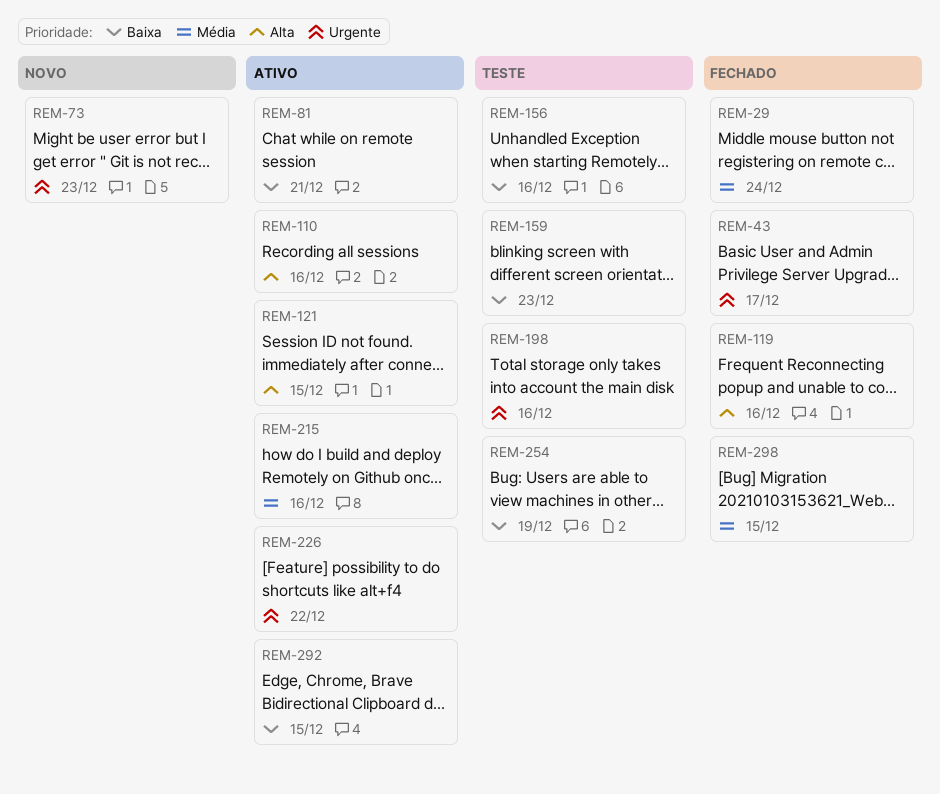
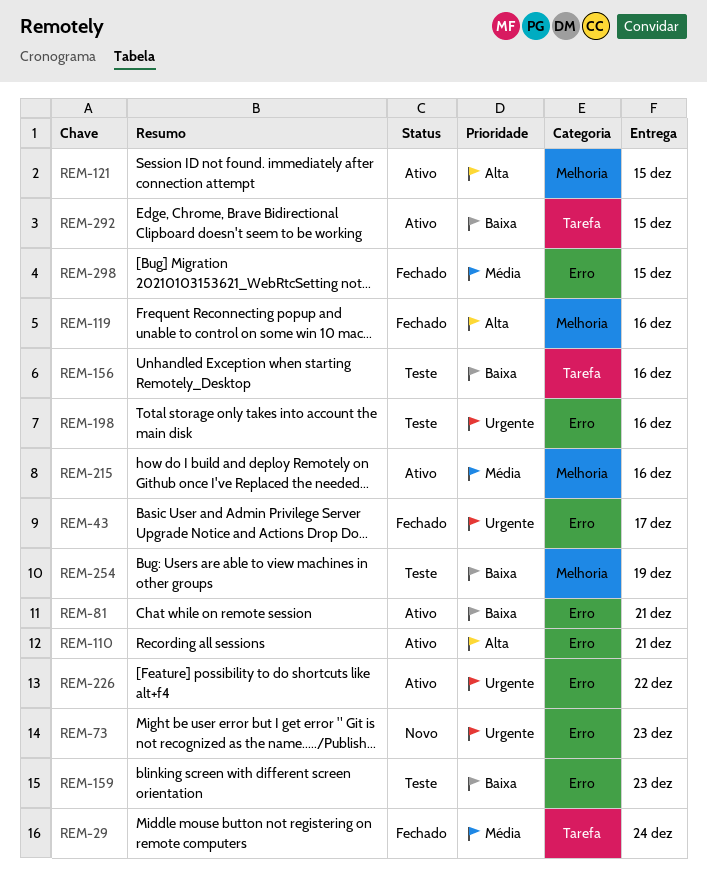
REM-110, due: Dec 16 -> Dec 21

